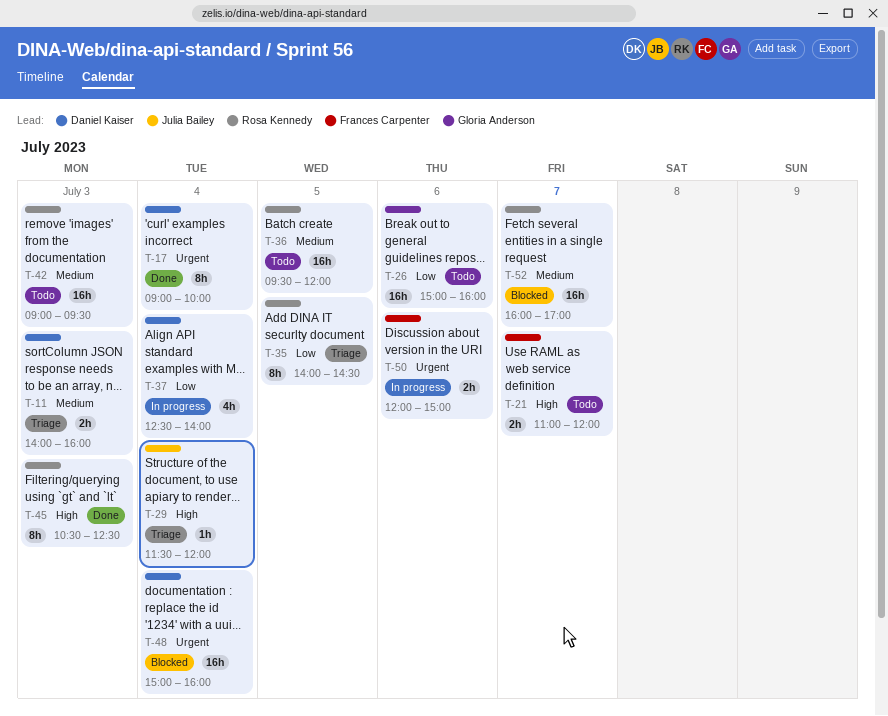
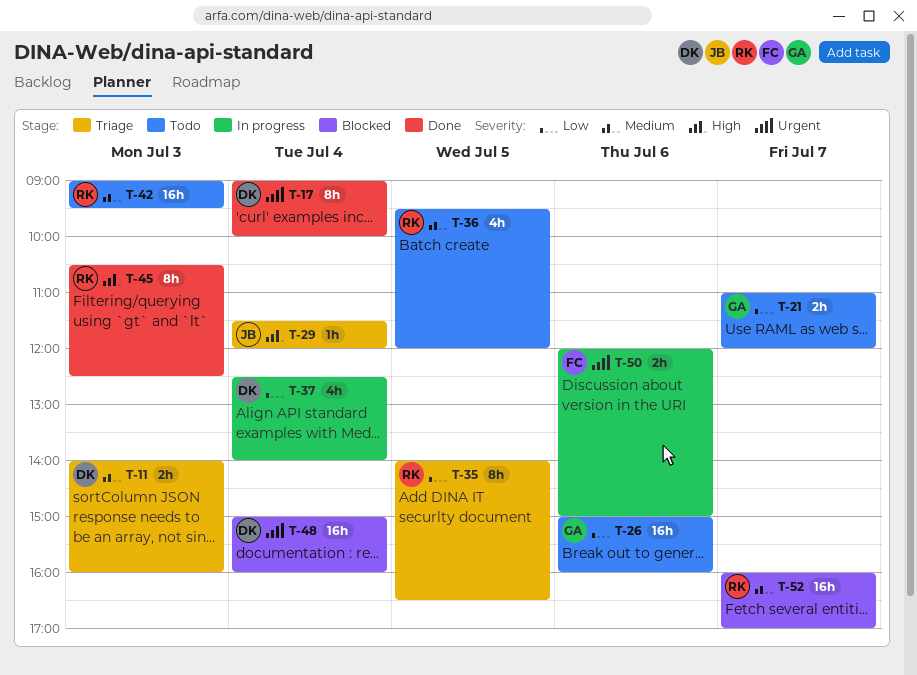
T-21, owner: Frances Carpenter -> Gloria Anderson
T-21, priority: High -> Low
T-35, ends: 14:30 -> 16:30
T-36, estimate: 16h -> 4h

